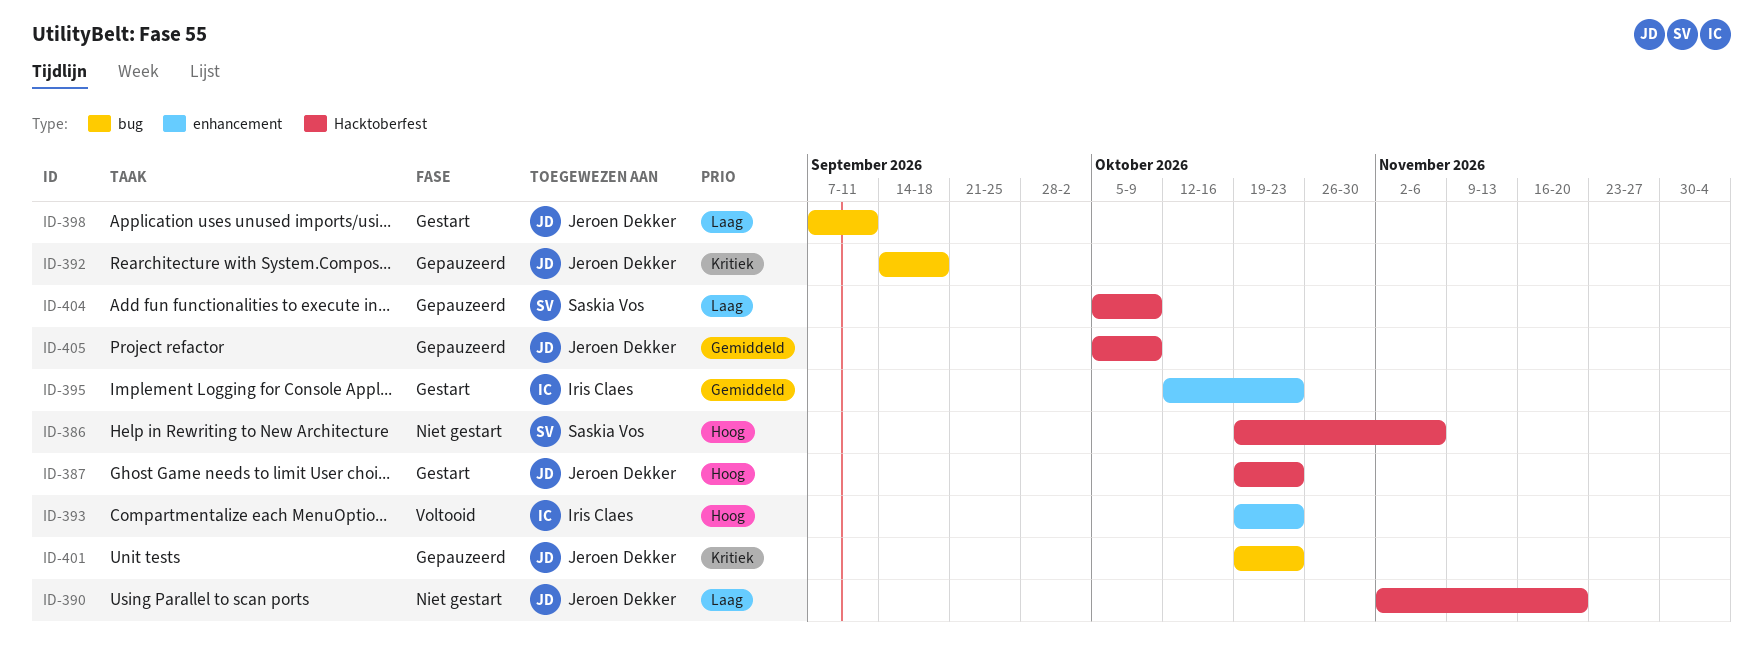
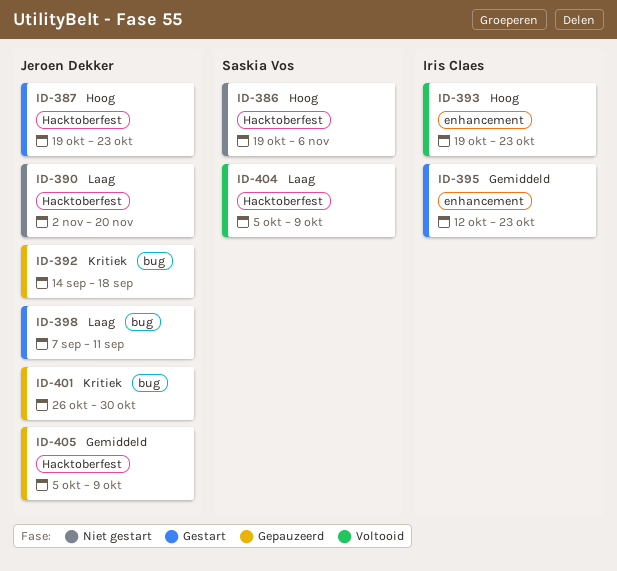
ID-401, start: Oct 19 -> Oct 26
ID-401, due: Oct 23 -> Oct 30
ID-404, status: Gepauzeerd -> Voltooid

